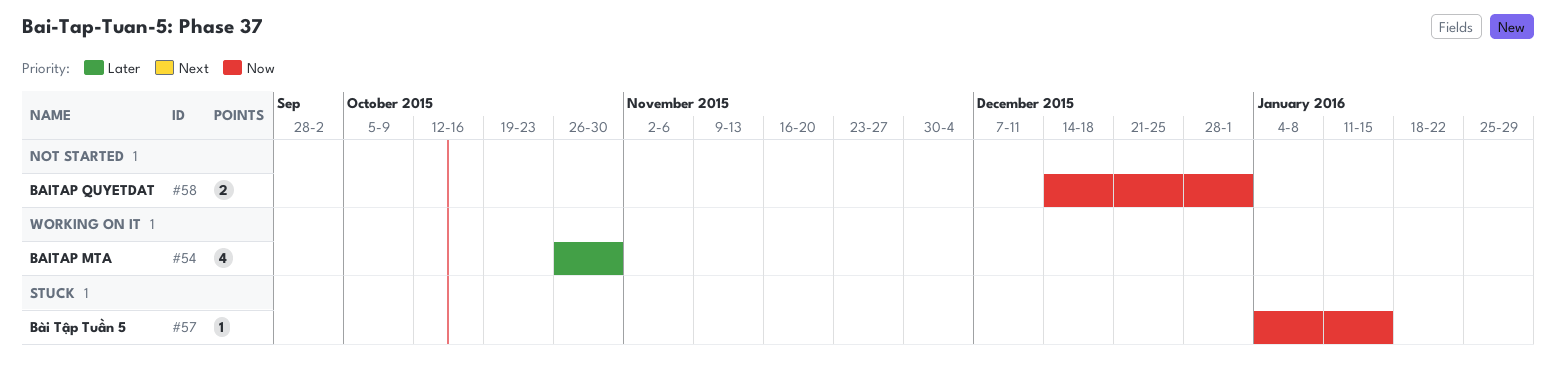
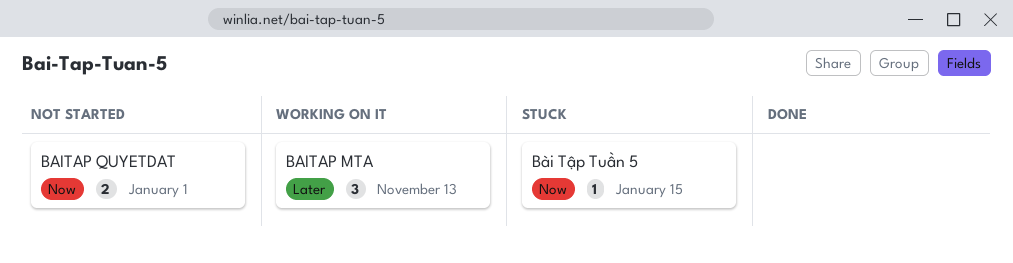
BAITAP MTA, estimate: 4 -> 3
BAITAP MTA, due: Oct 30 -> Nov 13

